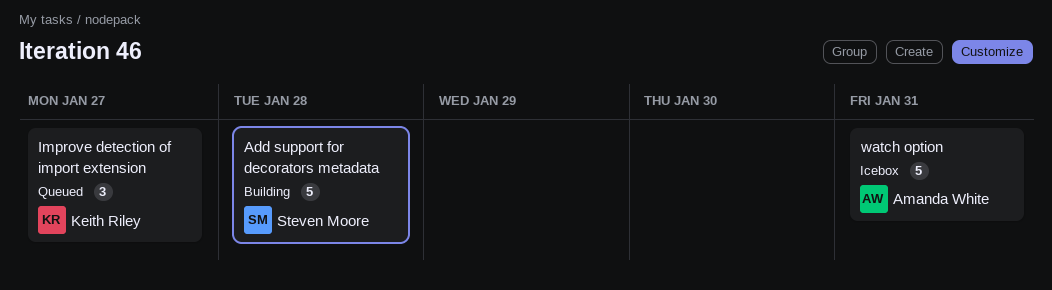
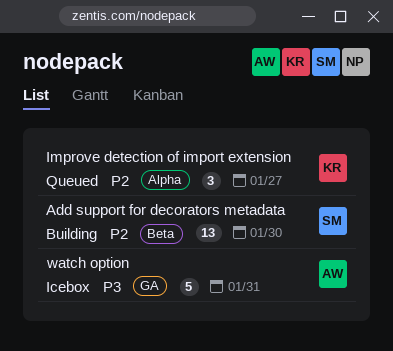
Add support for decorators metadata, estimate: 5 -> 13
Add support for decorators metadata, due: Jan 28 -> Jan 30

